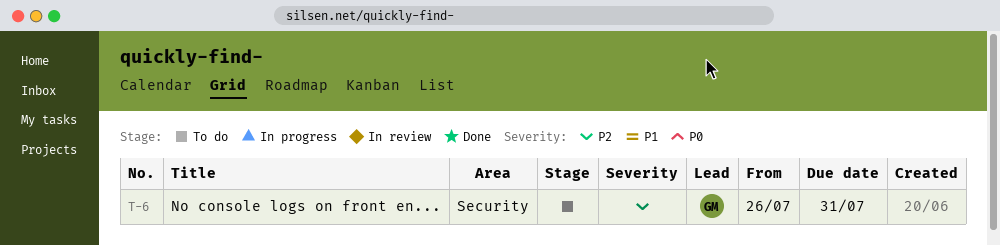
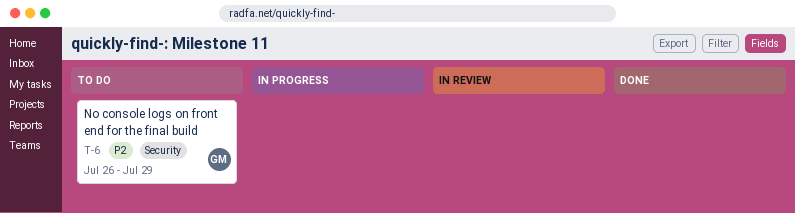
T-6, due: Jul 31 -> Jul 29

